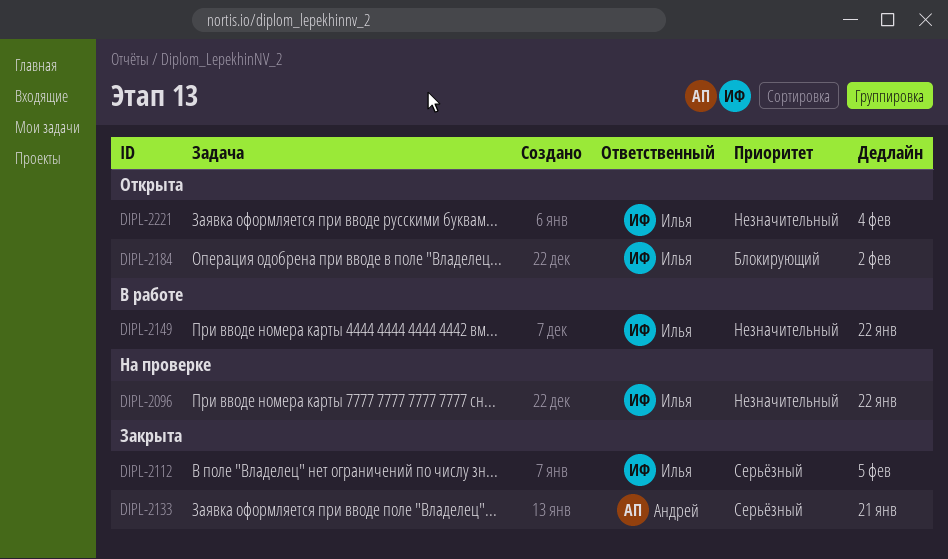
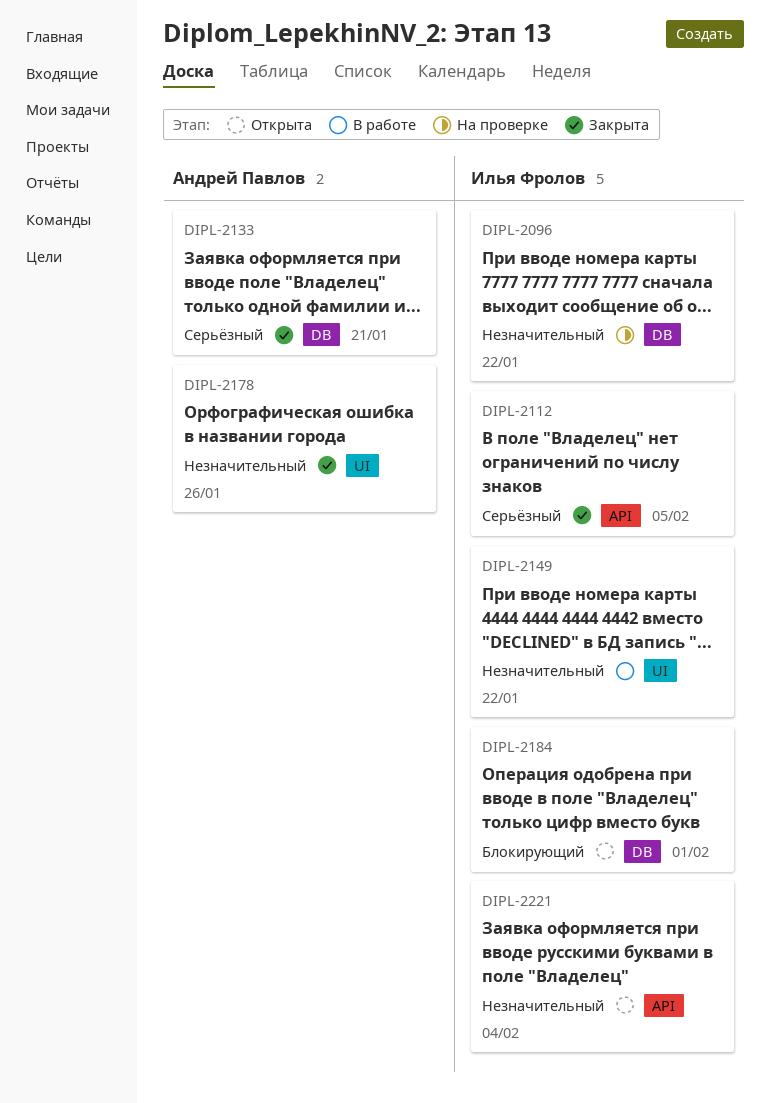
DIPL-2178: none -> present
DIPL-2184, due: Feb 2 -> Feb 1

